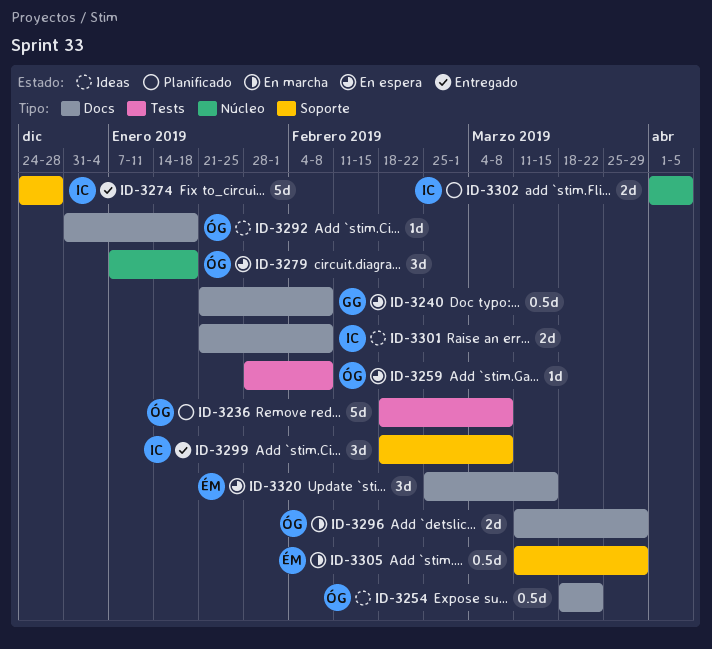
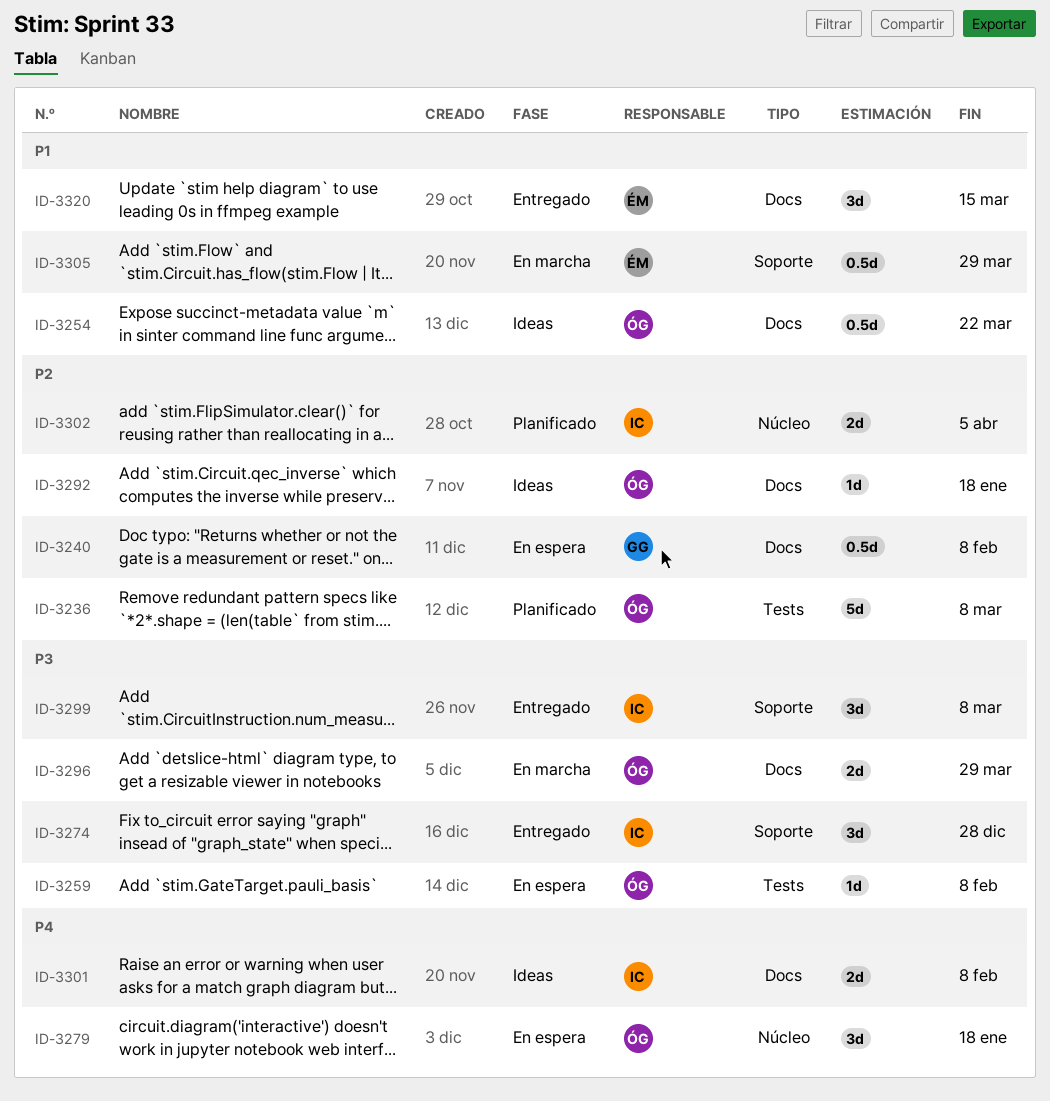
ID-3274, estimate: 5d -> 3d
ID-3320, status: En espera -> Entregado

